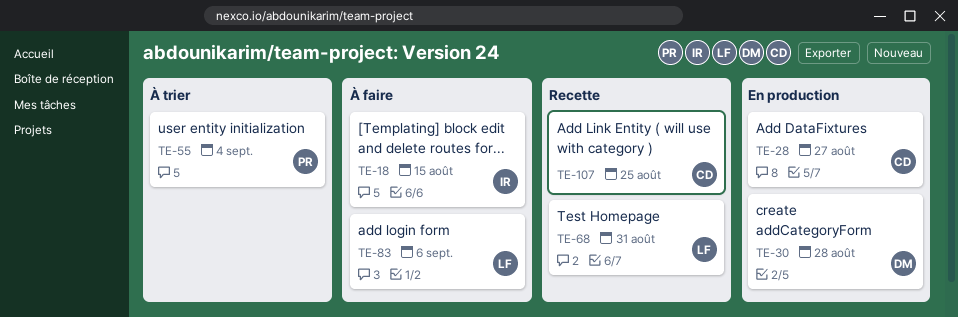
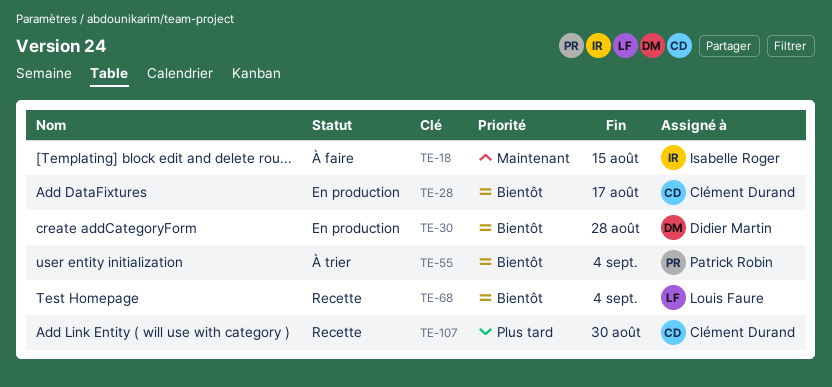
TE-28, due: Aug 27 -> Aug 17
TE-68, due: Aug 31 -> Sep 4
TE-83: present -> none
TE-107, due: Aug 25 -> Aug 30

